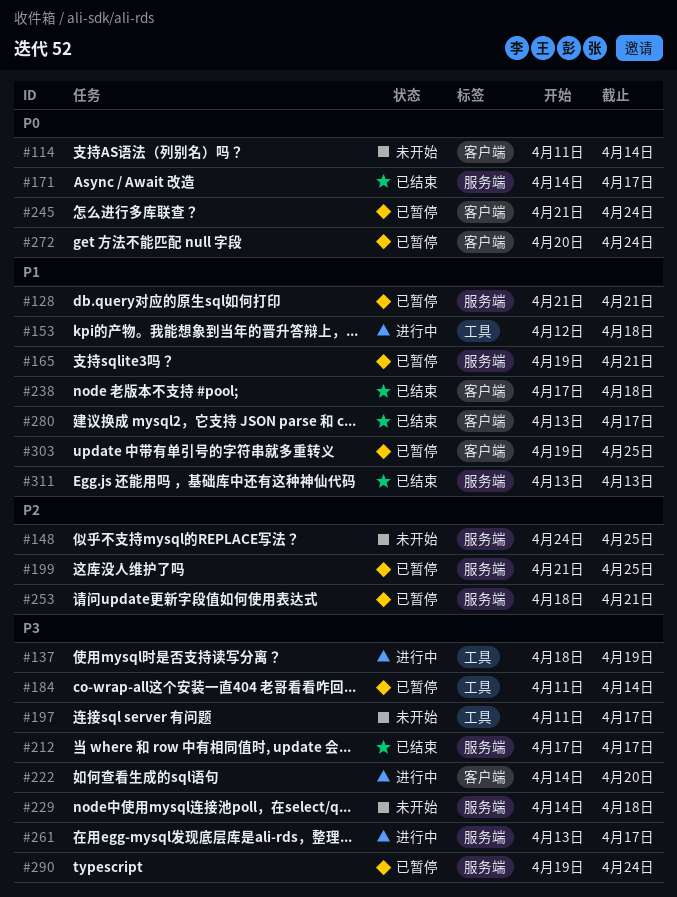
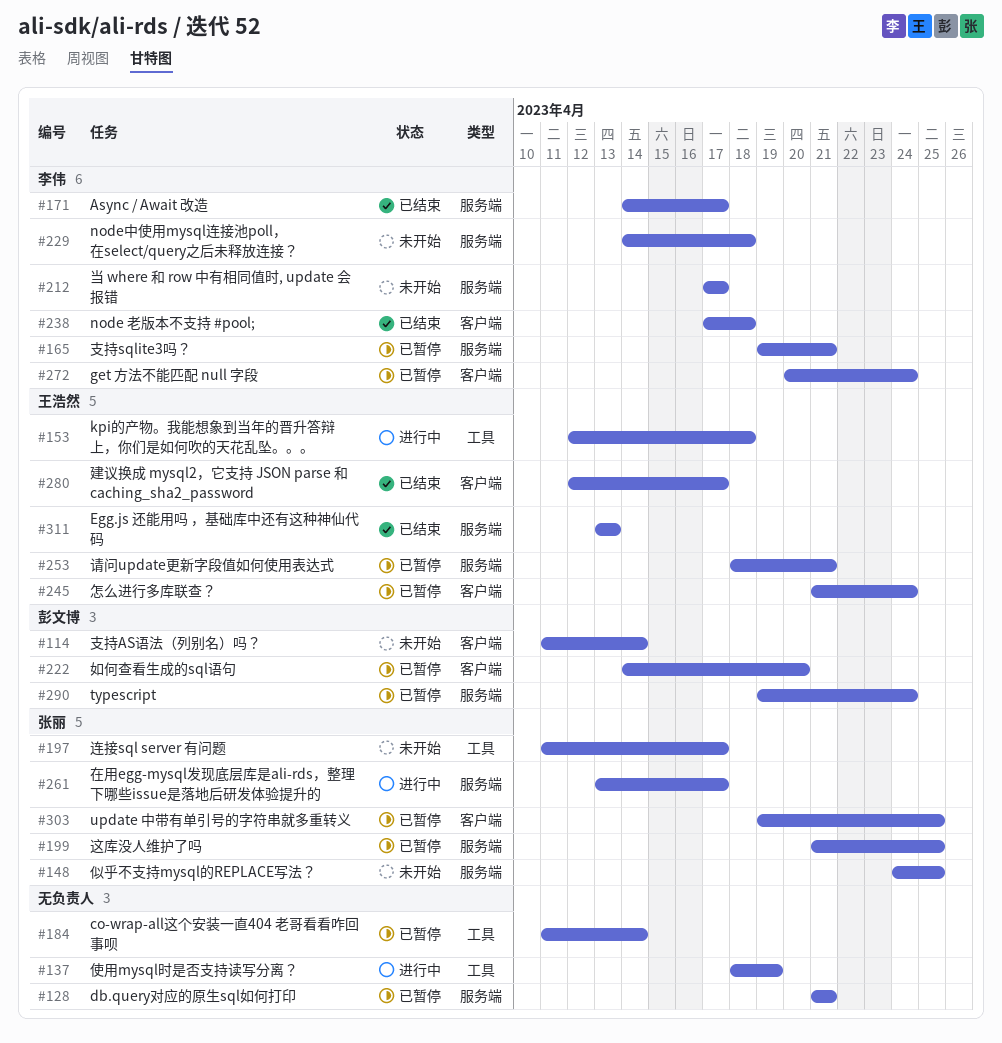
#212, status: 已结束 -> 未开始
#222, status: 进行中 -> 已暂停
#280, start: Apr 13 -> Apr 12

